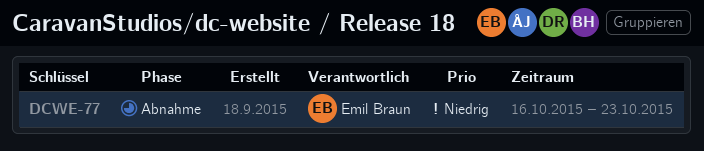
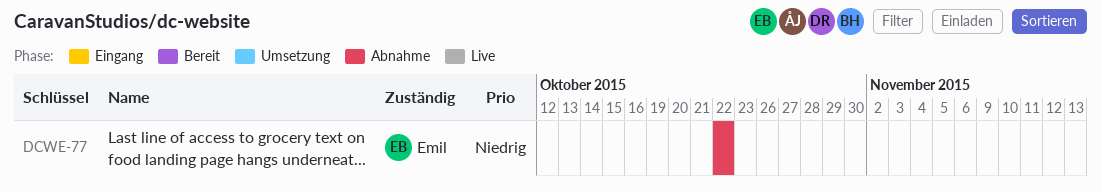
DCWE-77, start: Oct 16 -> Oct 22
DCWE-77, due: Oct 23 -> Oct 22

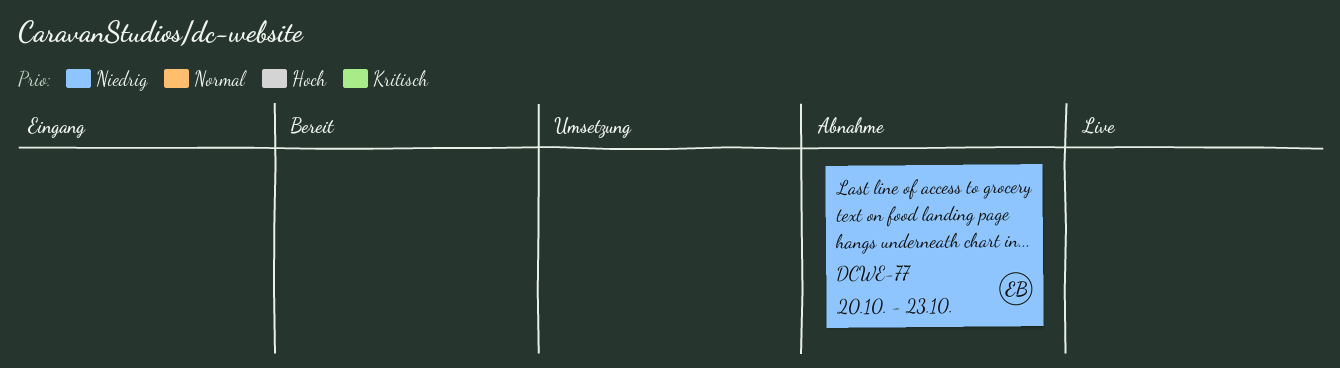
DCWE-77, start: Oct 22 -> Oct 20
DCWE-77, due: Oct 22 -> Oct 23

